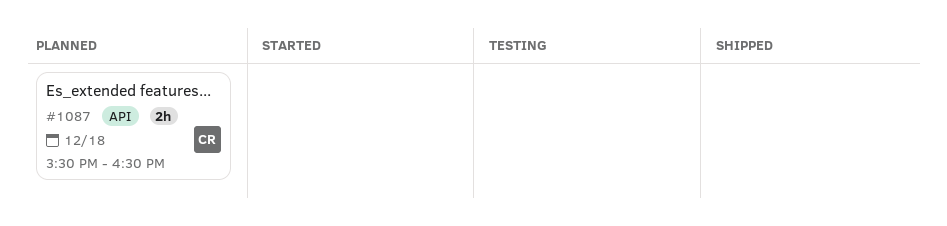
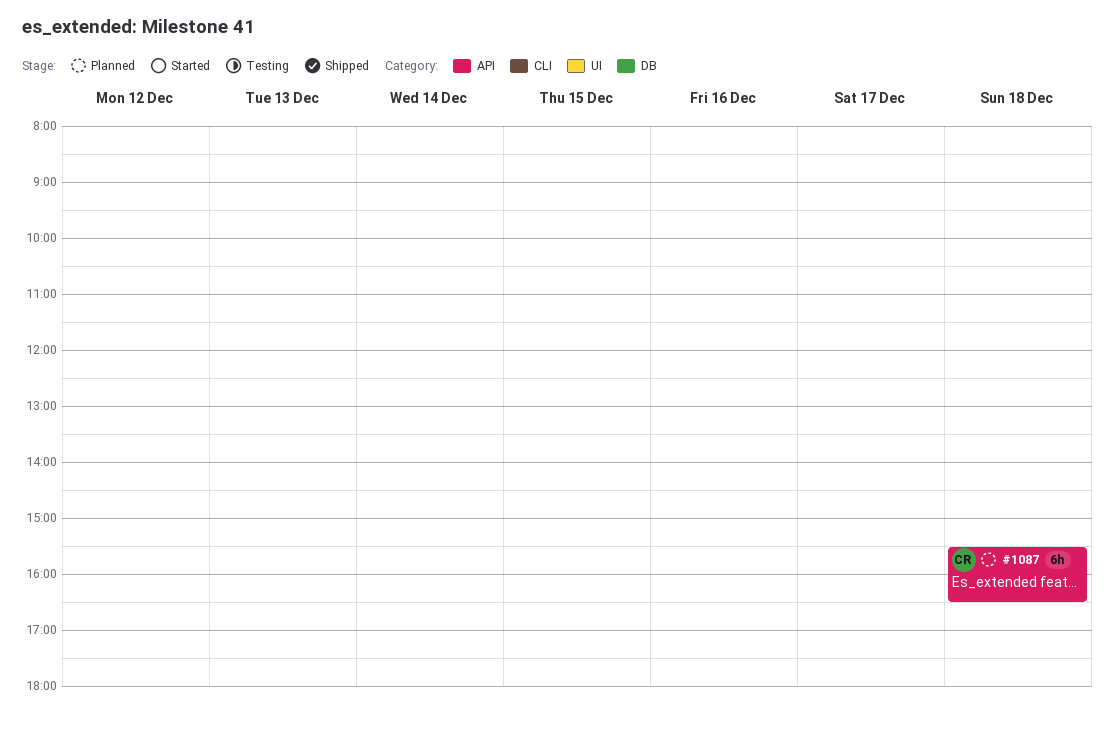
#1087, estimate: 2h -> 6h

